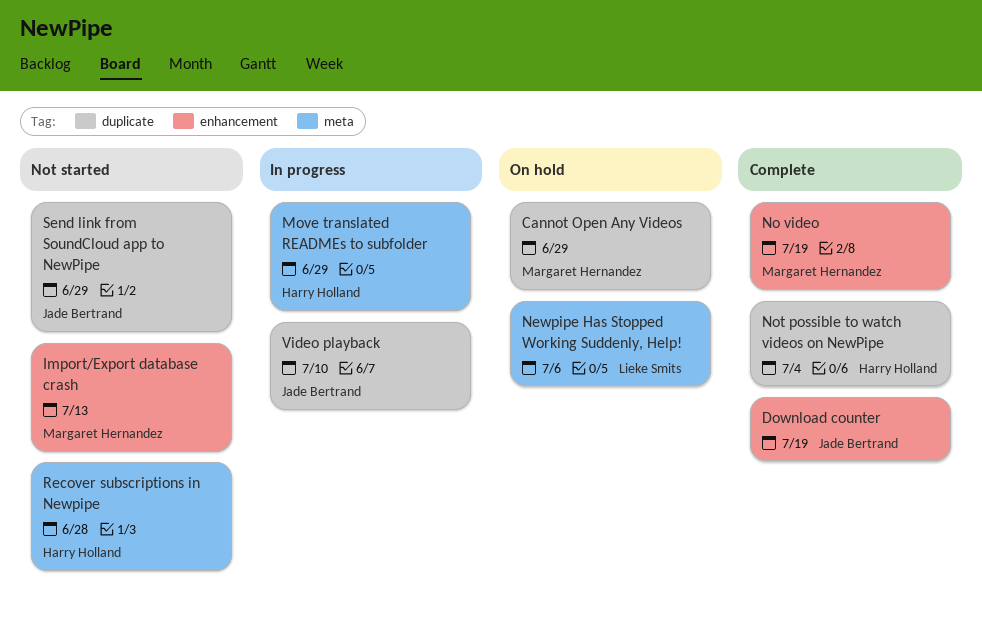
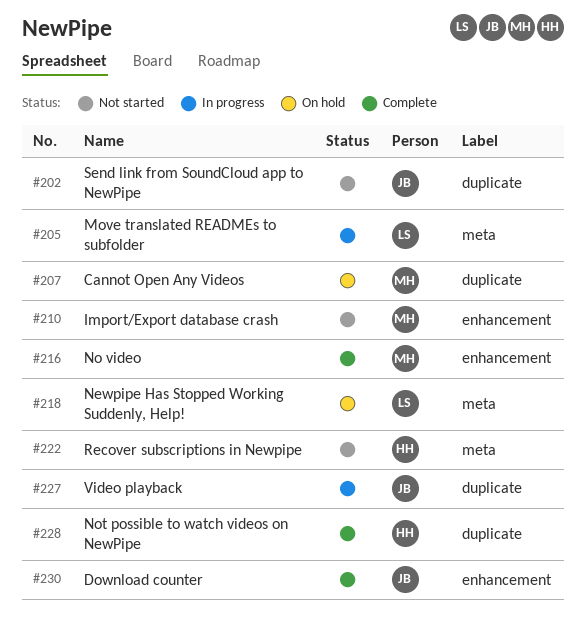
Move translated READMEs to subfolder, owner: Harry Holland -> Lieke Smits

